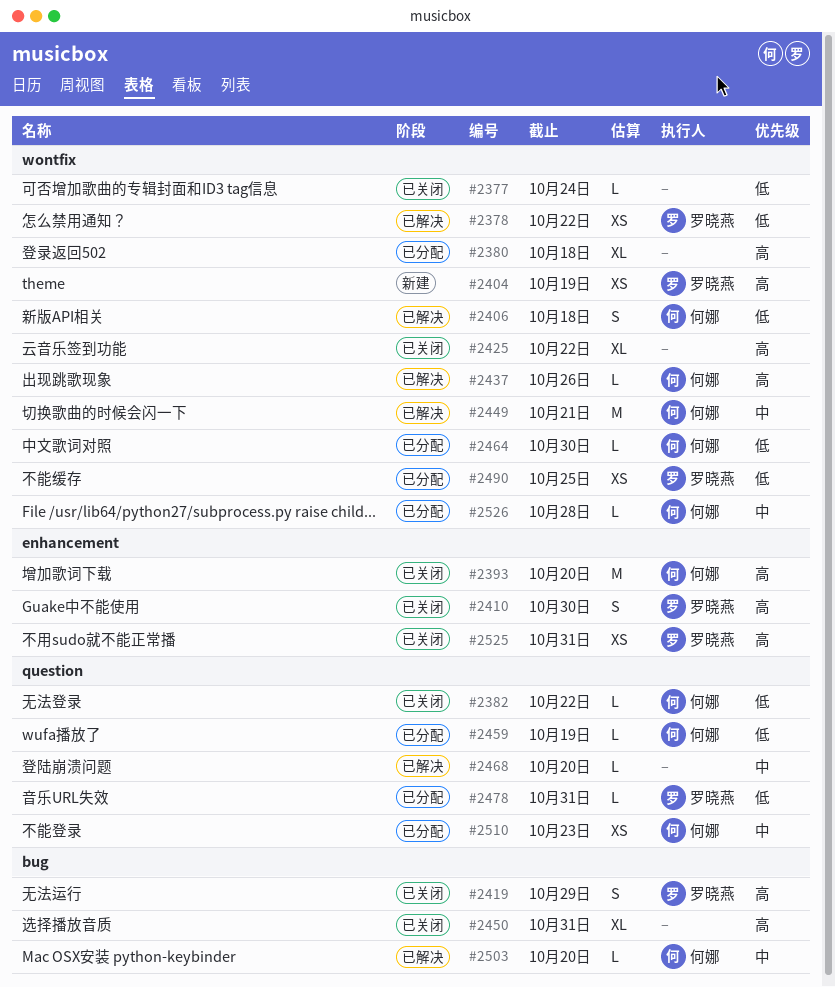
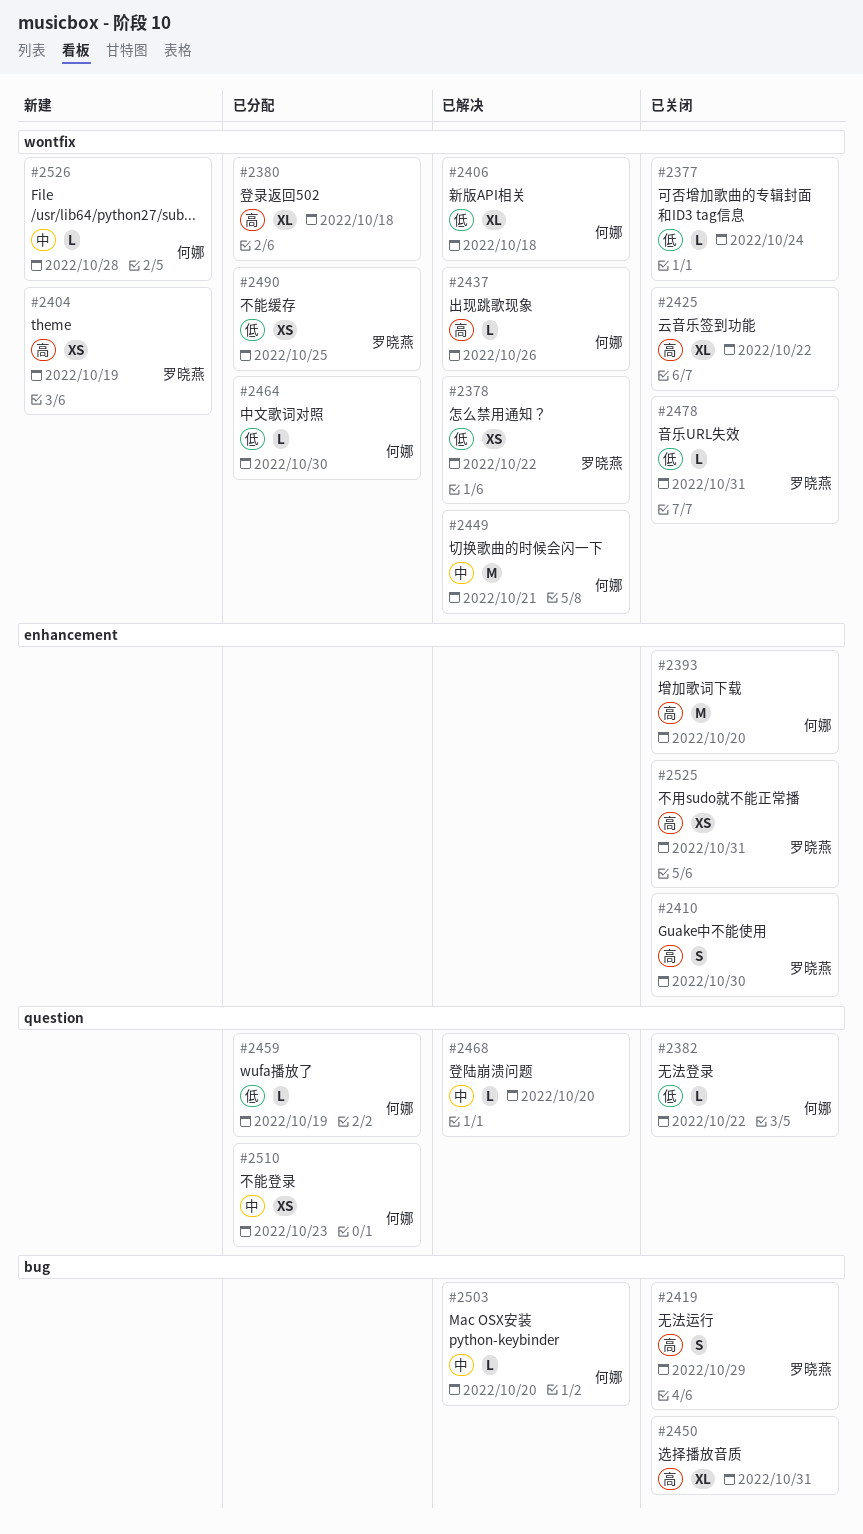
#2406, estimate: S -> XL
#2478, status: 已分配 -> 已关闭
#2478, label: question -> wontfix
#2526, status: 已分配 -> 新建

